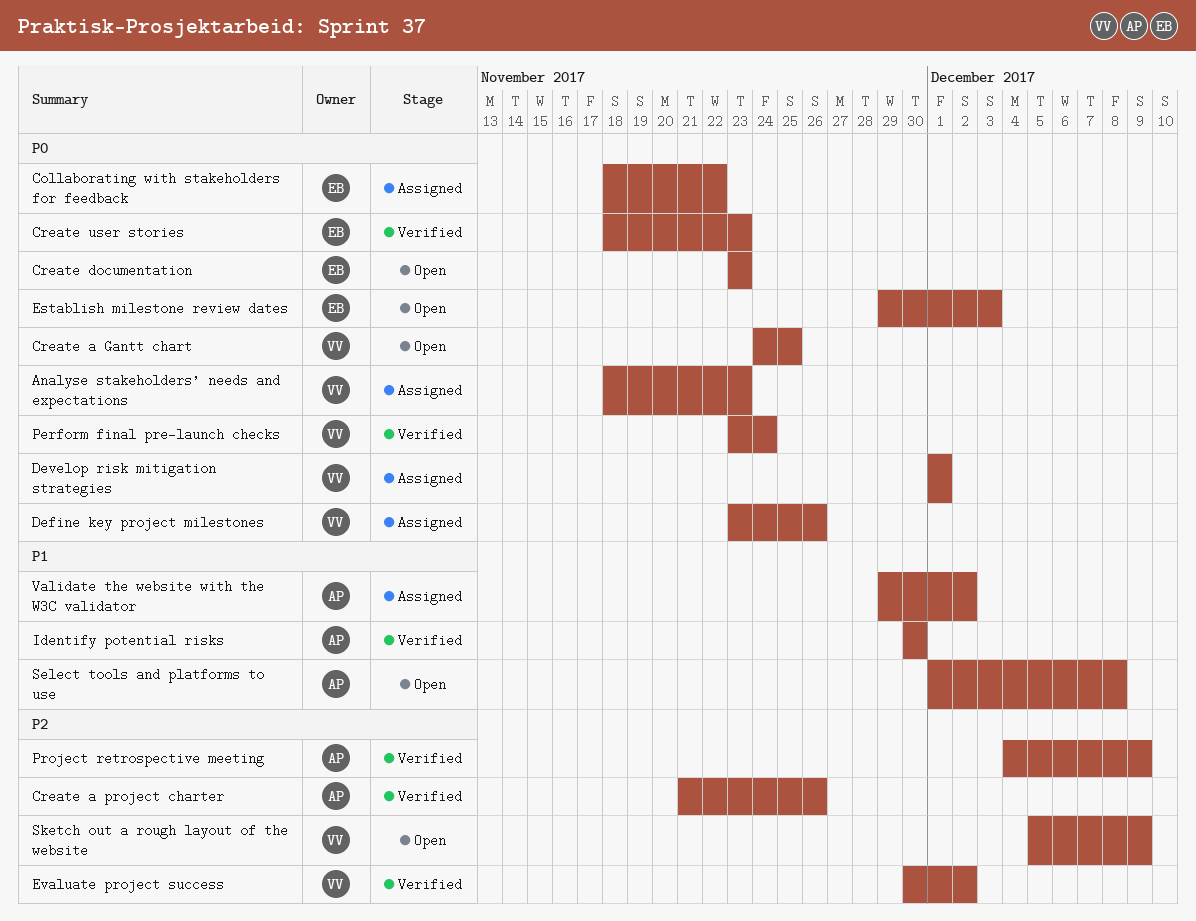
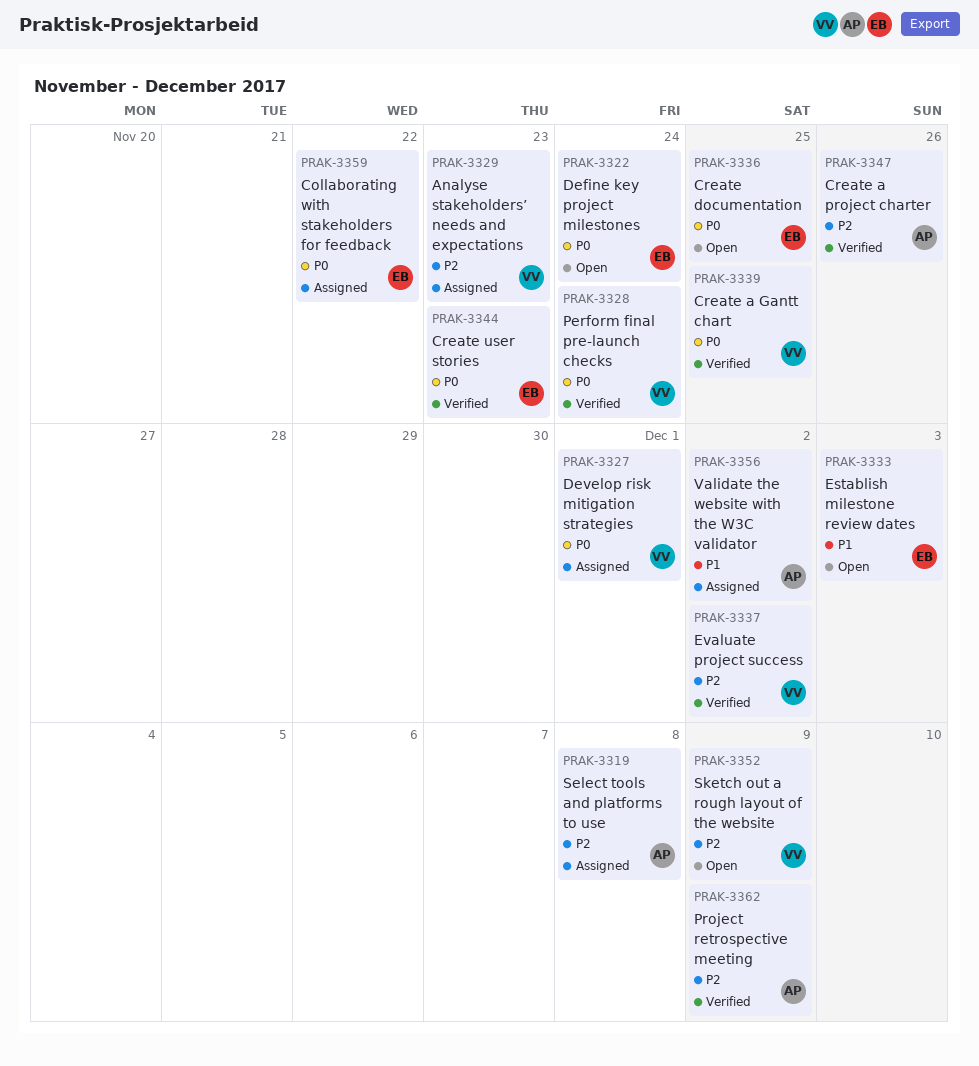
Analyse stakeholders’ needs and expectations, priority: P0 -> P2
Create a Gantt chart, status: Open -> Verified
Create documentation, due: Nov 23 -> Nov 25
Define key project milestones, status: Assigned -> Open
Define key project milestones, owner: VV -> EB
Define key project milestones, due: Nov 26 -> Nov 24
Establish milestone review dates, priority: P0 -> P1
Identify potential risks: present -> none
Select tools and platforms to use, status: Open -> Assigned
Select tools and platforms to use, priority: P1 -> P2

